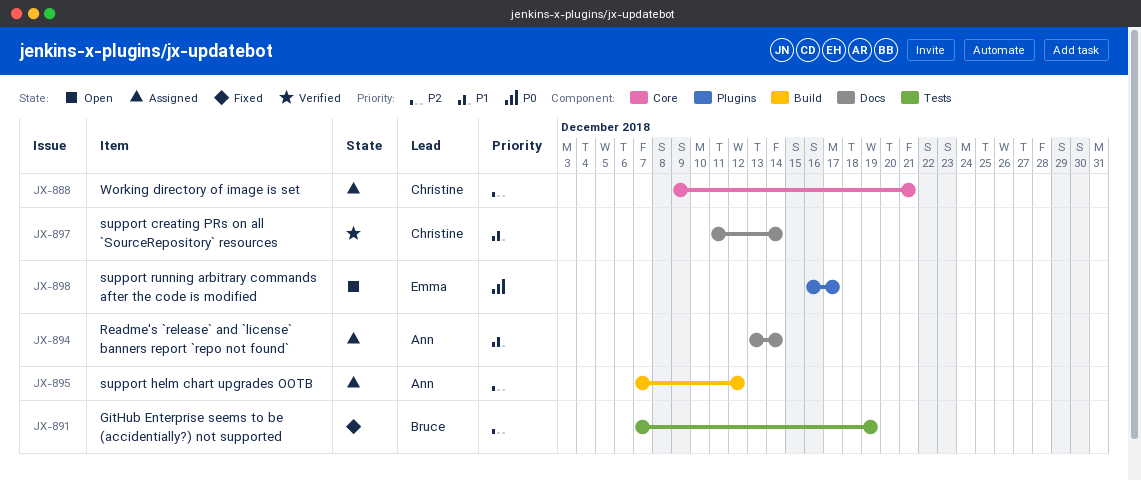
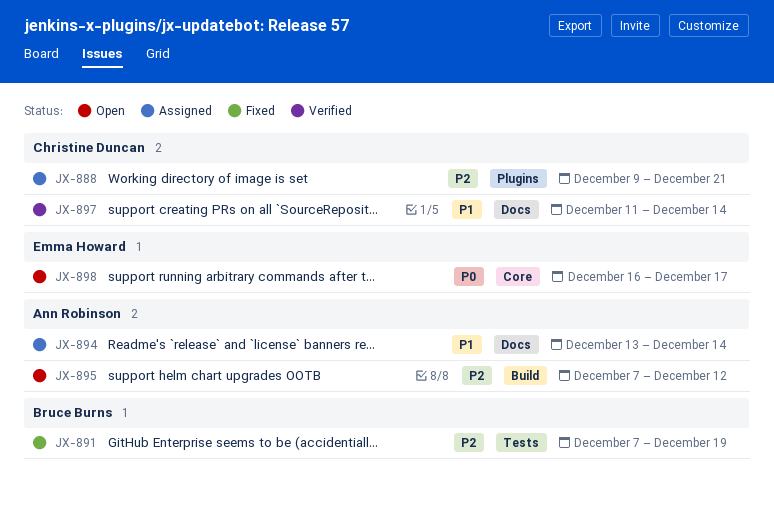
JX-888, label: Core -> Plugins
JX-895, status: Assigned -> Open
JX-898, label: Plugins -> Core

